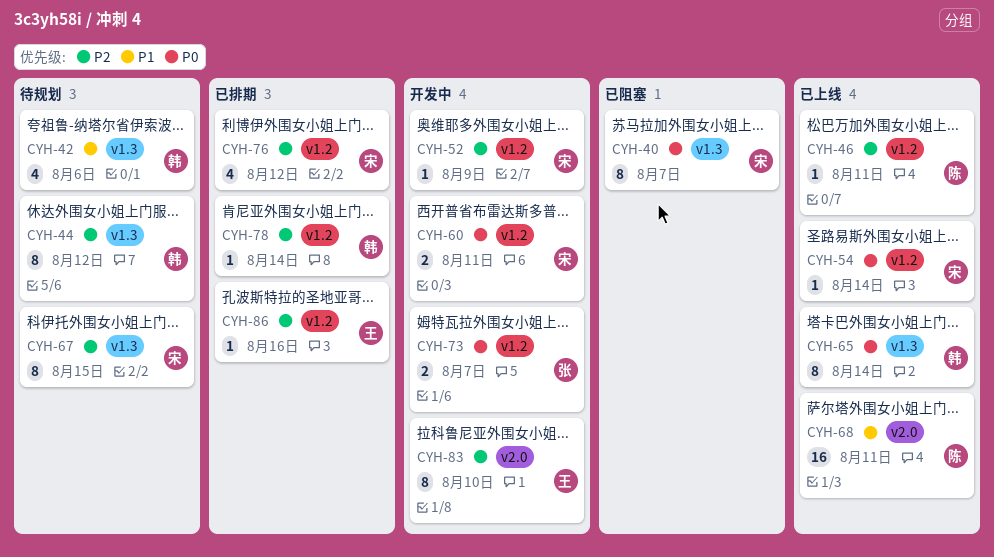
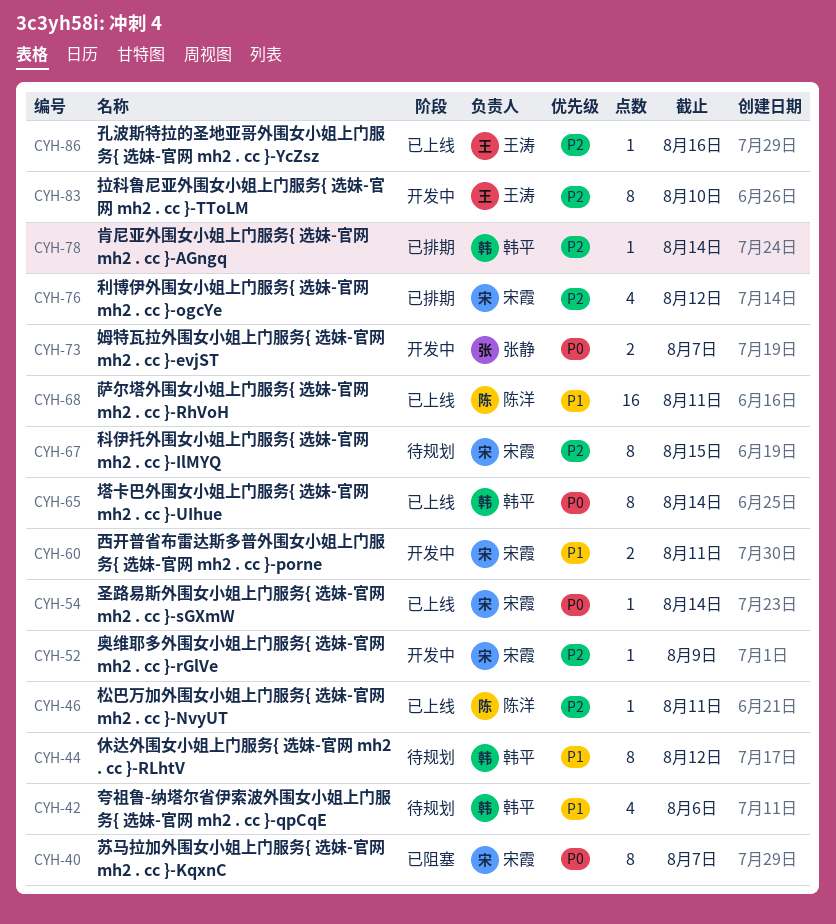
CYH-44, priority: P2 -> P1
CYH-60, priority: P0 -> P1
CYH-86, status: 已排期 -> 已上线

